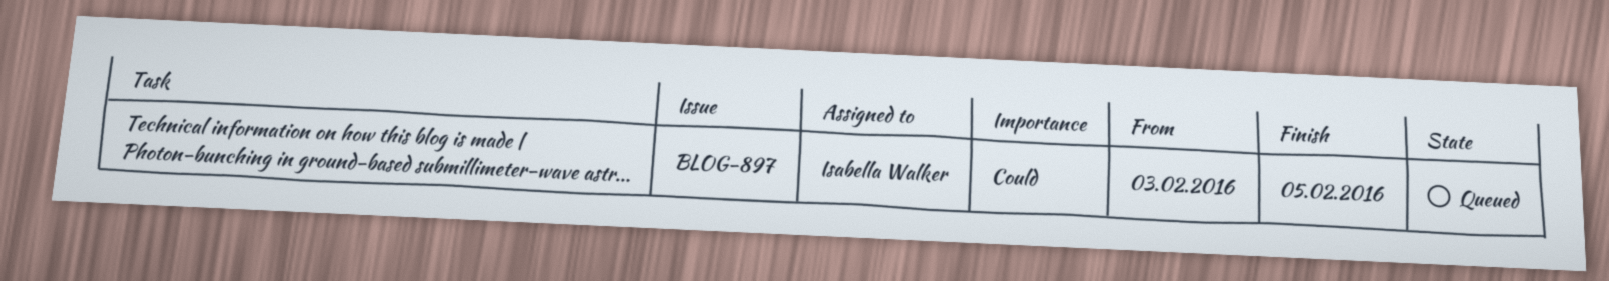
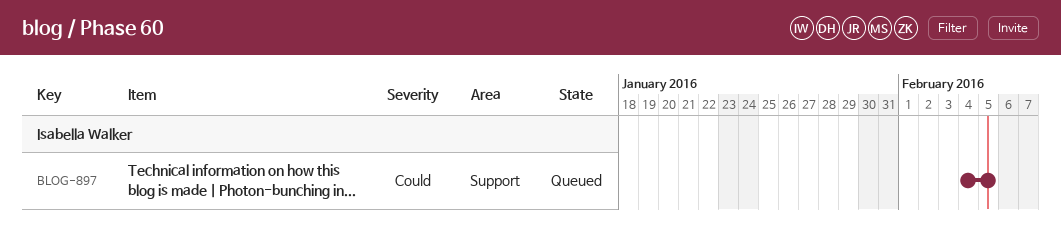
BLOG-897, start: Feb 3 -> Feb 4

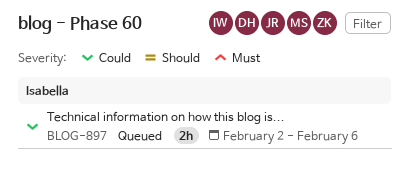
BLOG-897, start: Feb 4 -> Feb 2
BLOG-897, due: Feb 5 -> Feb 6

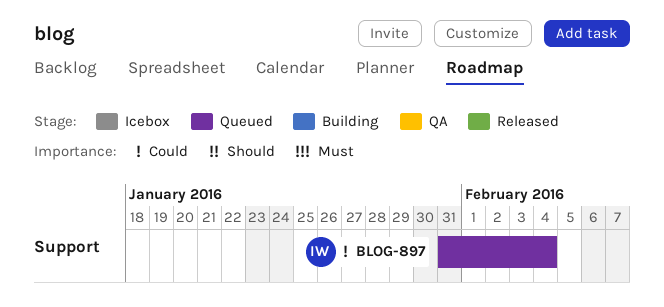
BLOG-897, start: Feb 2 -> Jan 31
BLOG-897, due: Feb 6 -> Feb 4

